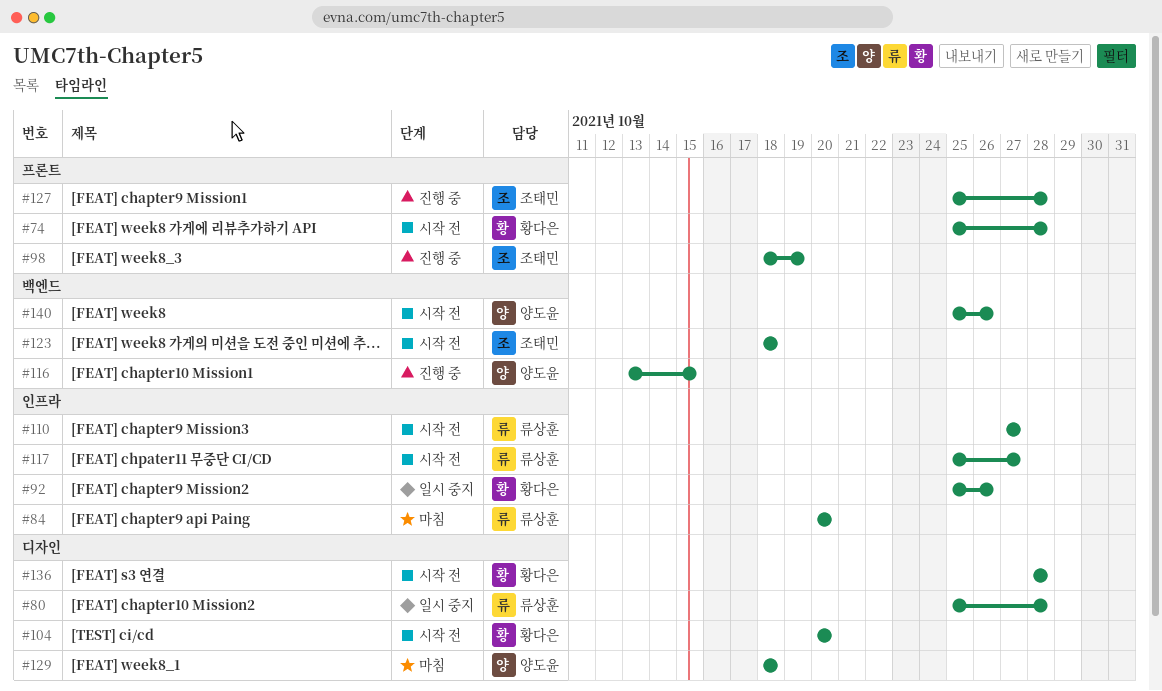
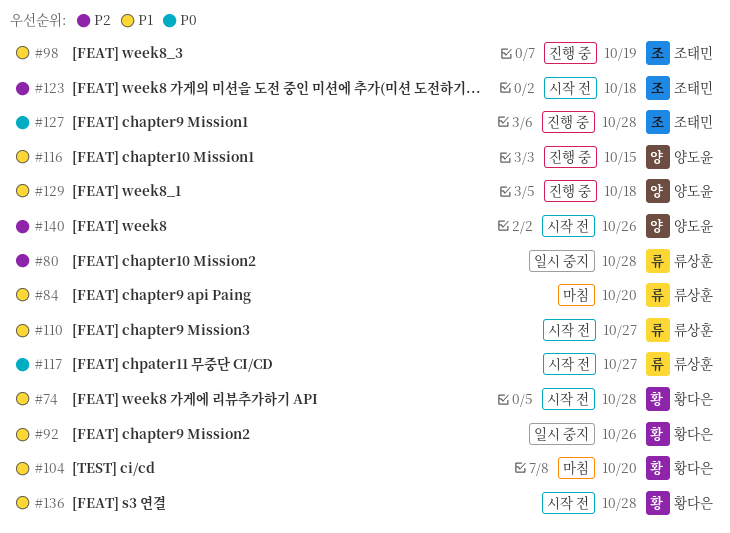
#104, status: 시작 전 -> 마침
#129, status: 마침 -> 진행 중

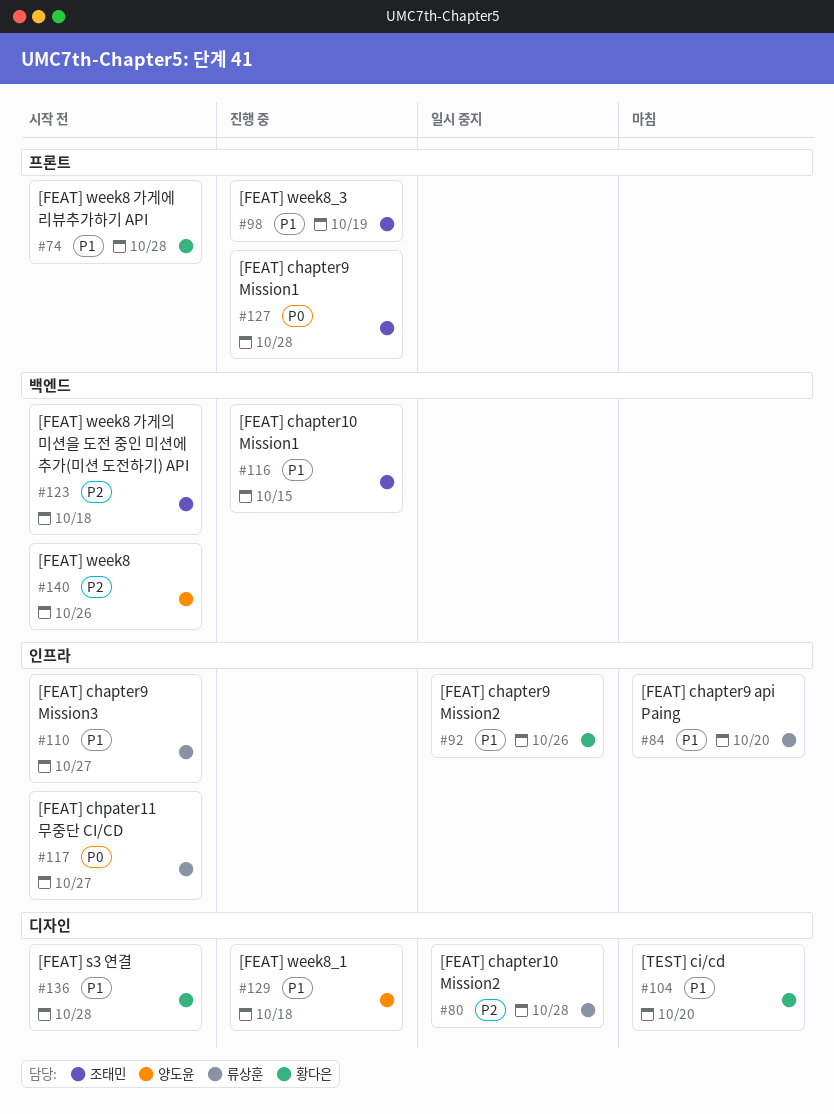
#116, owner: 양도윤 -> 조태민

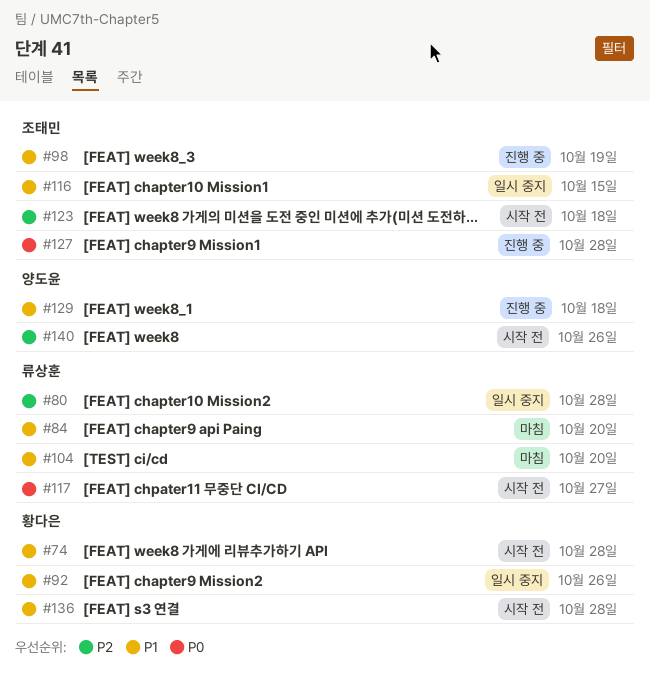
#104, owner: 황다은 -> 류상훈
#110: present -> none
#116, status: 진행 중 -> 일시 중지

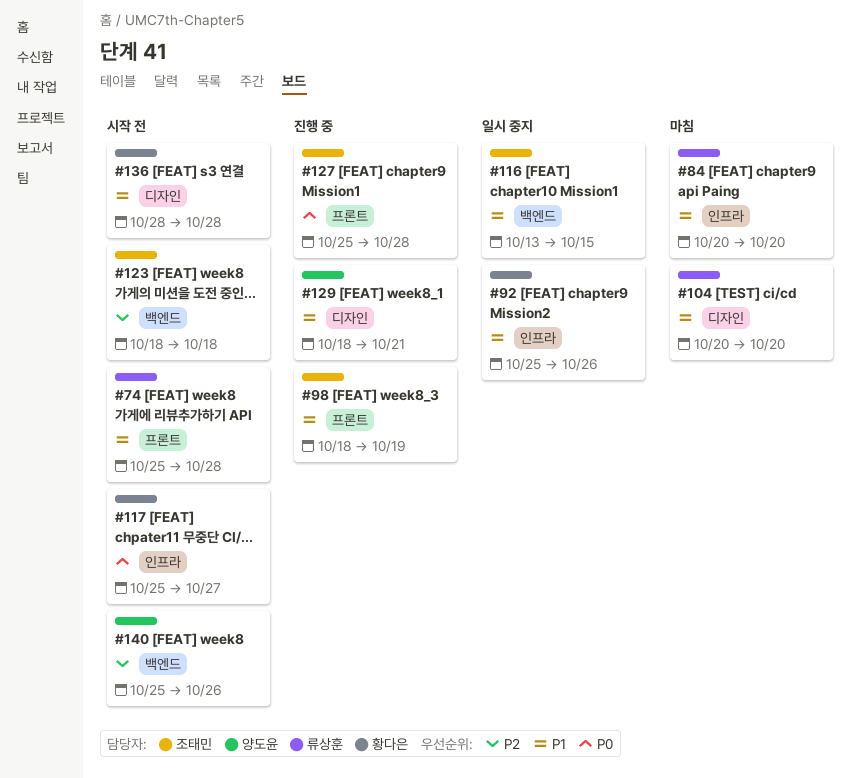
#74, owner: 황다은 -> 류상훈
#80: present -> none
#117, owner: 류상훈 -> 황다은
#129, due: Oct 18 -> Oct 21

